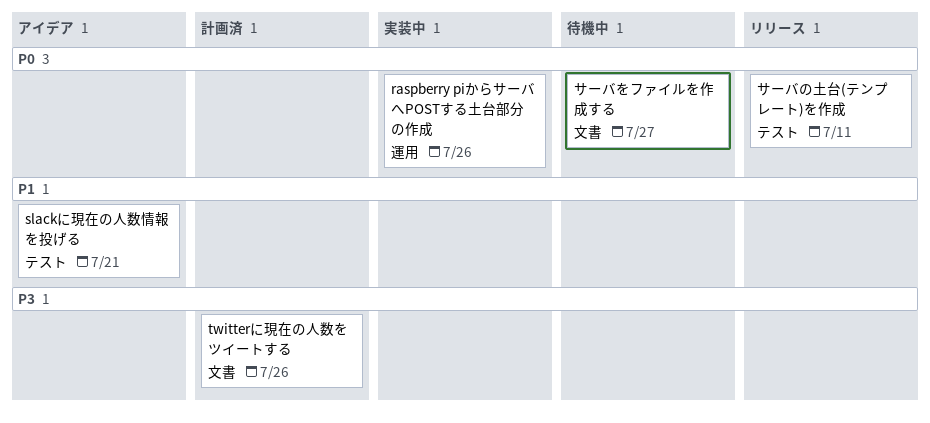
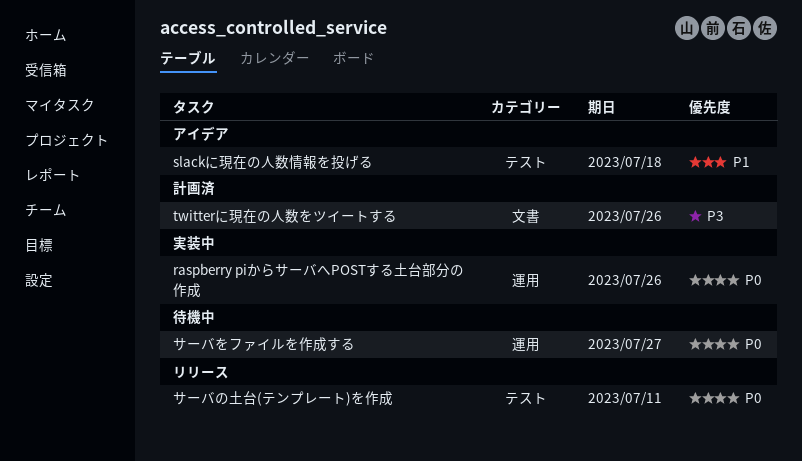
slackに現在の人数情報を投げる, due: Jul 21 -> Jul 18
サーバをファイルを作成する, label: 文書 -> 運用

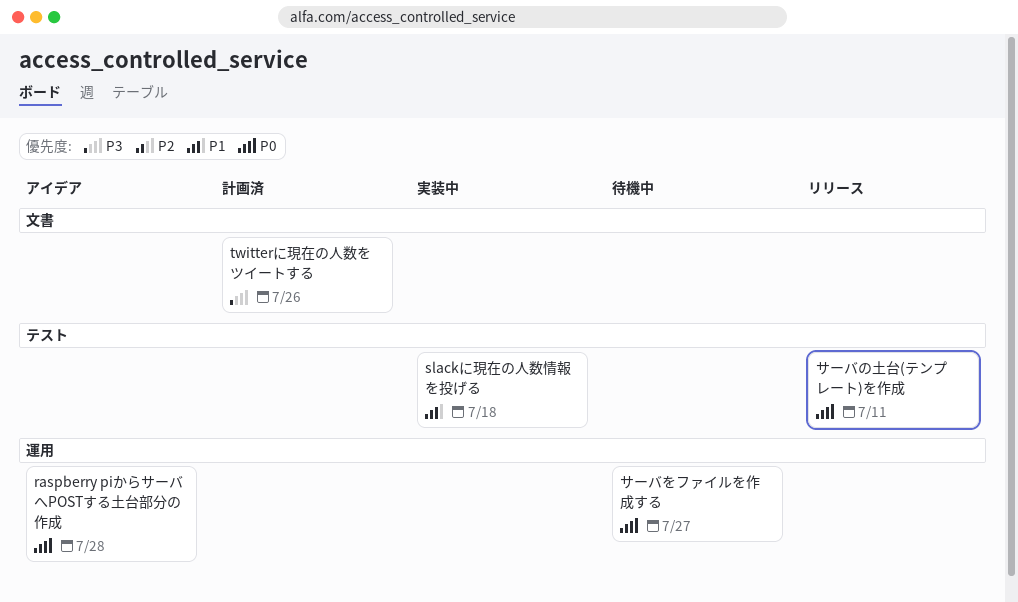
raspberry piからサーバへPOSTする土台部分の作成, status: 実装中 -> アイデア
raspberry piからサーバへPOSTする土台部分の作成, due: Jul 26 -> Jul 28
slackに現在の人数情報を投げる, status: アイデア -> 実装中

